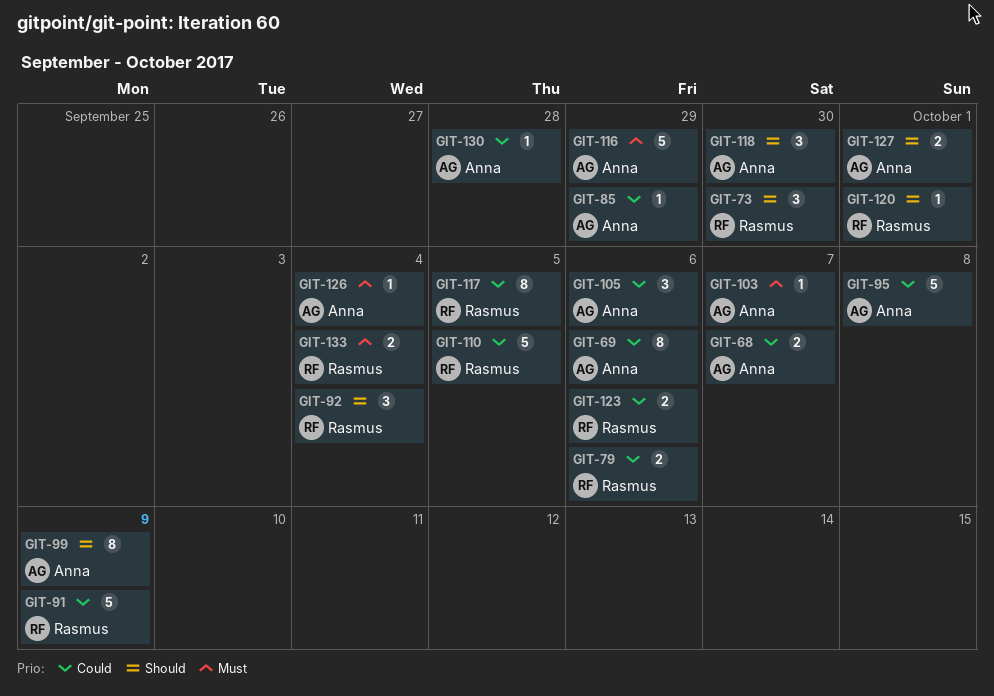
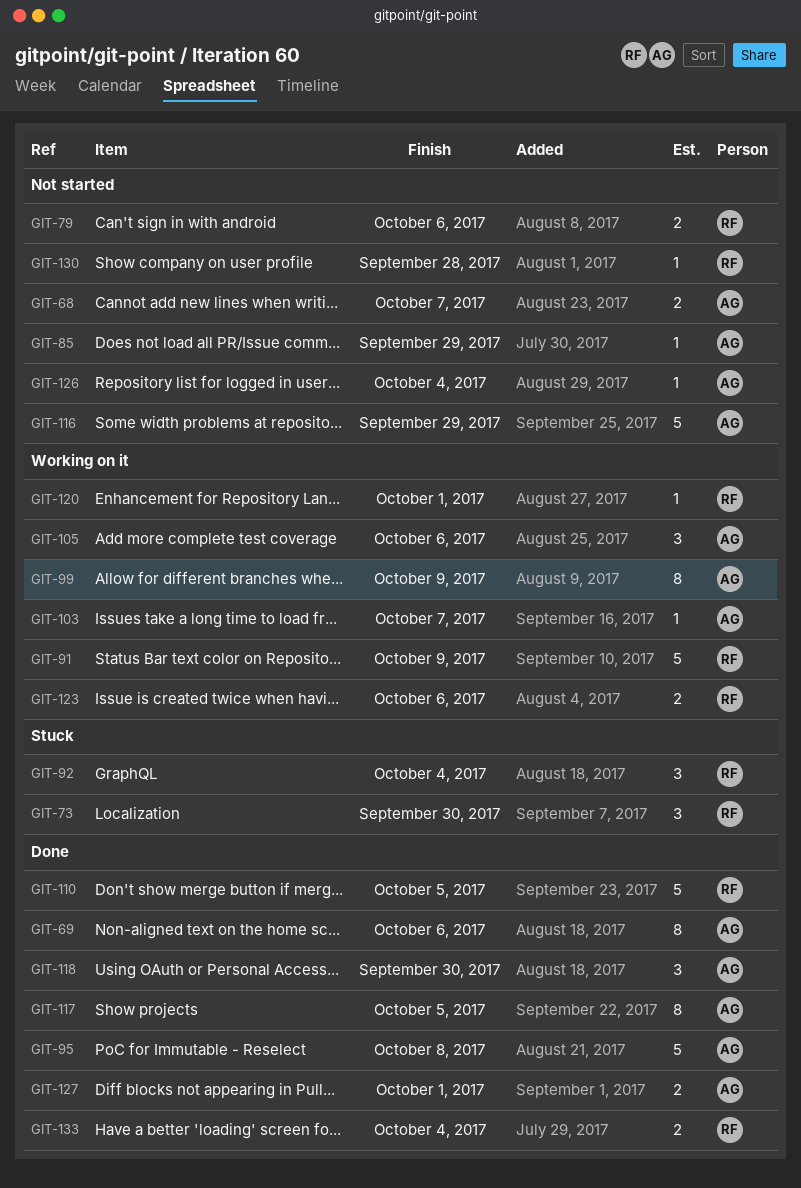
GIT-117, owner: Rasmus -> Anna
GIT-130, owner: Anna -> Rasmus

